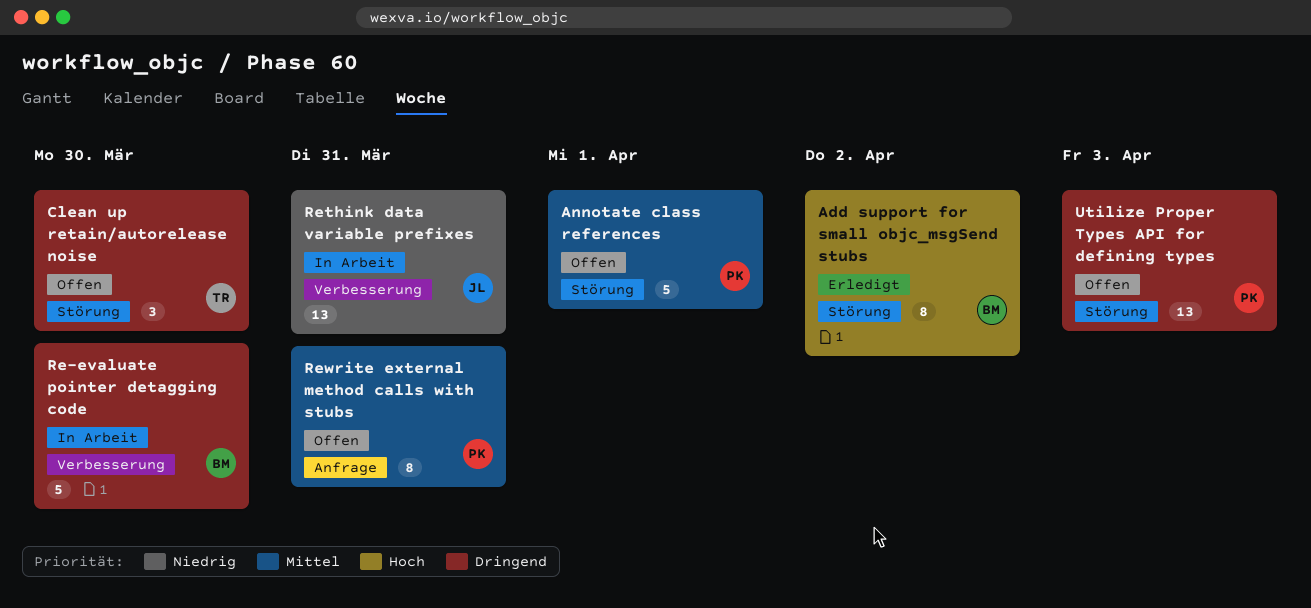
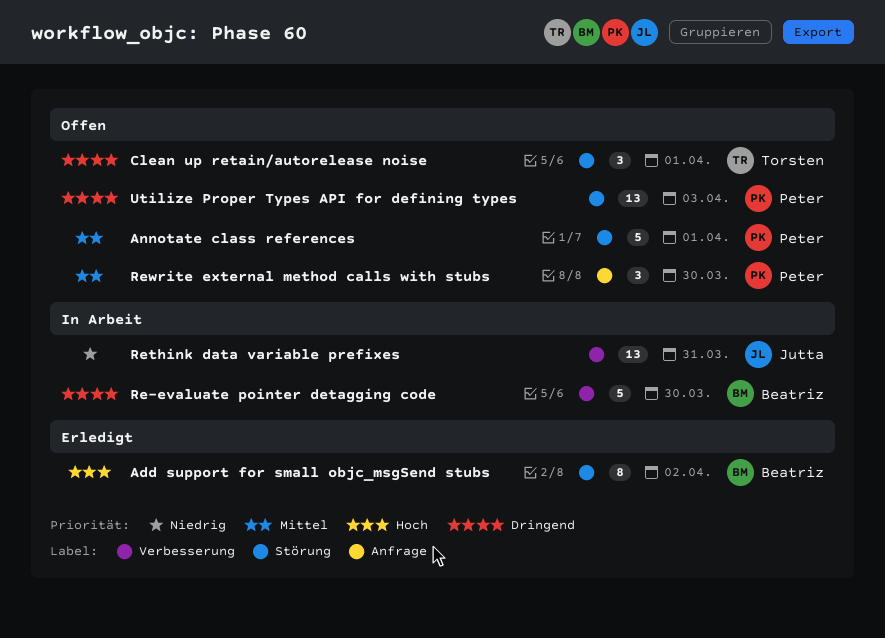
Clean up retain/autorelease noise, due: Mar 30 -> Apr 1
Rewrite external method calls with stubs, estimate: 8 -> 3
Rewrite external method calls with stubs, due: Mar 31 -> Mar 30

